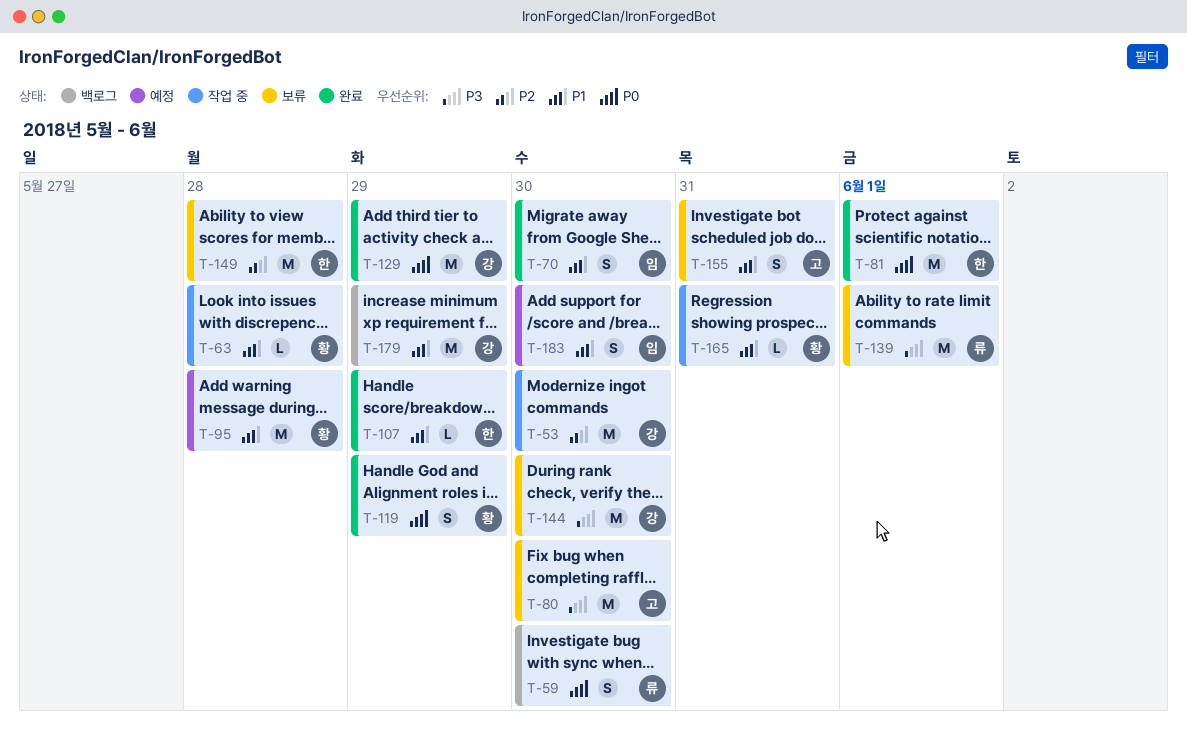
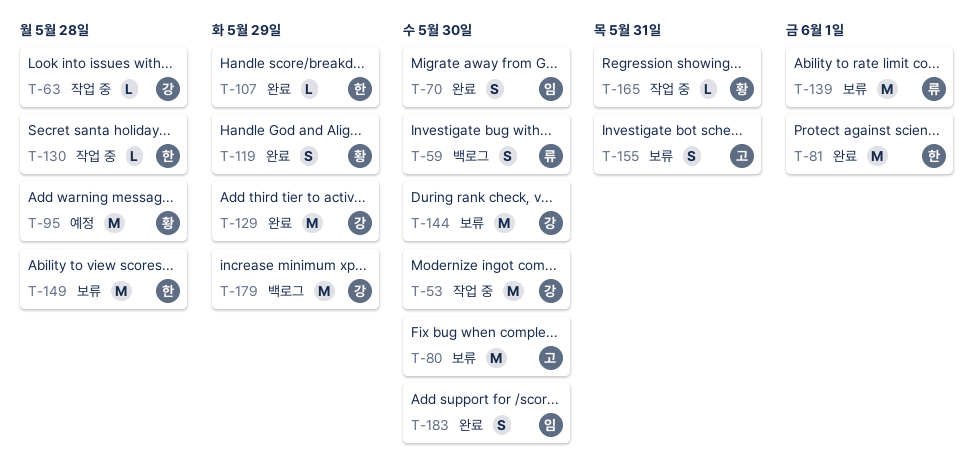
T-63, owner: 황 -> 강
T-130: none -> present
T-183, status: 예정 -> 완료

